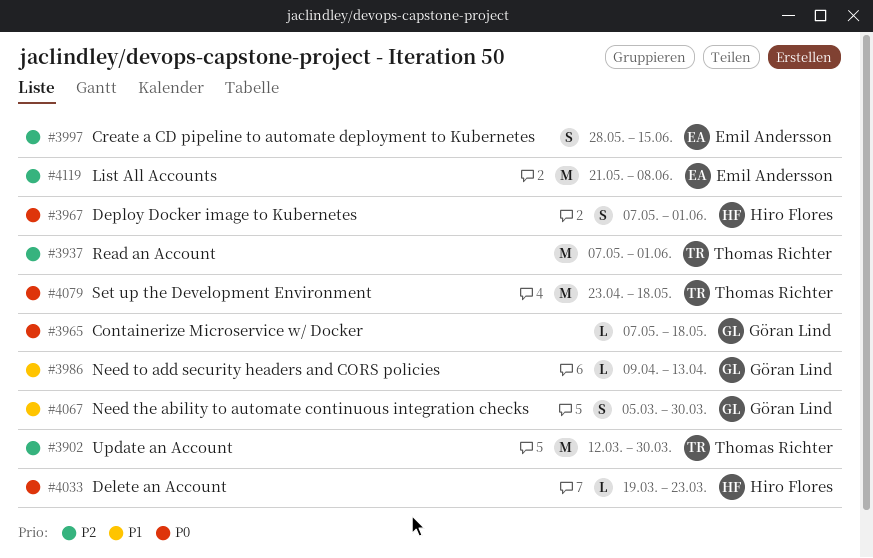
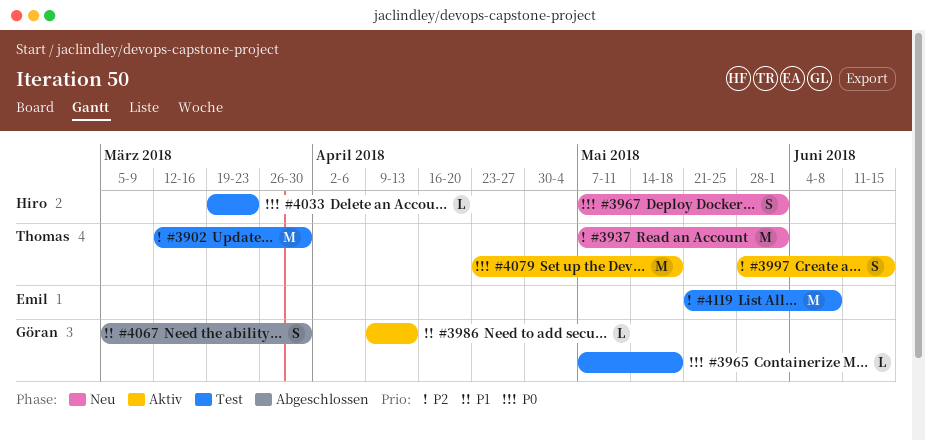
#3997, owner: Emil Andersson -> Thomas Richter

